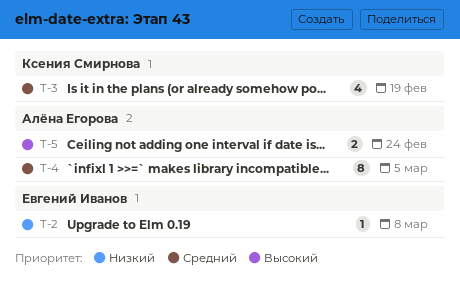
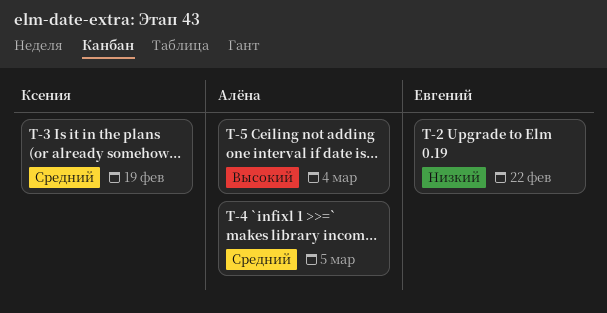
T-2, due: Mar 8 -> Feb 22
T-5, due: Feb 24 -> Mar 4

